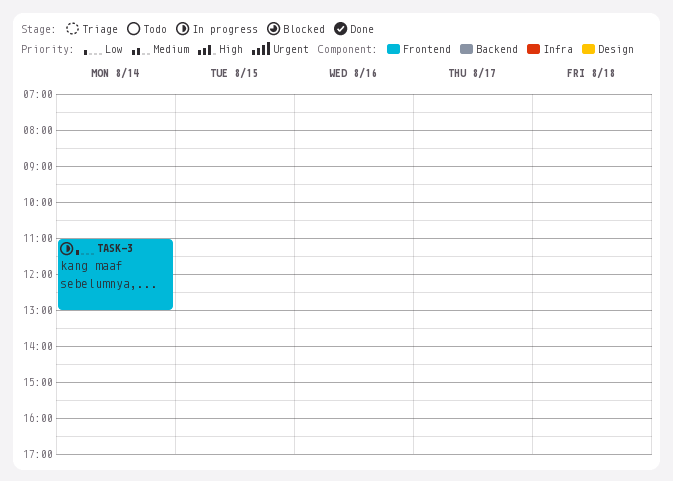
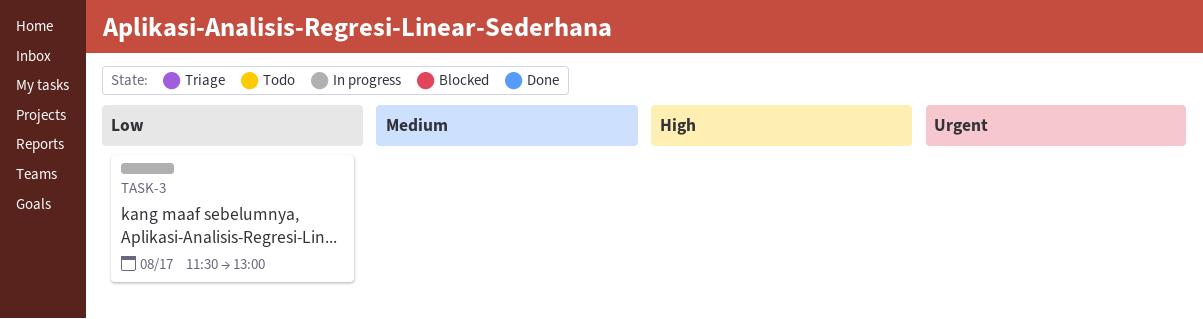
TASK-3, day: Aug 14 -> Aug 17
TASK-3, begins: 11:00 -> 11:30

